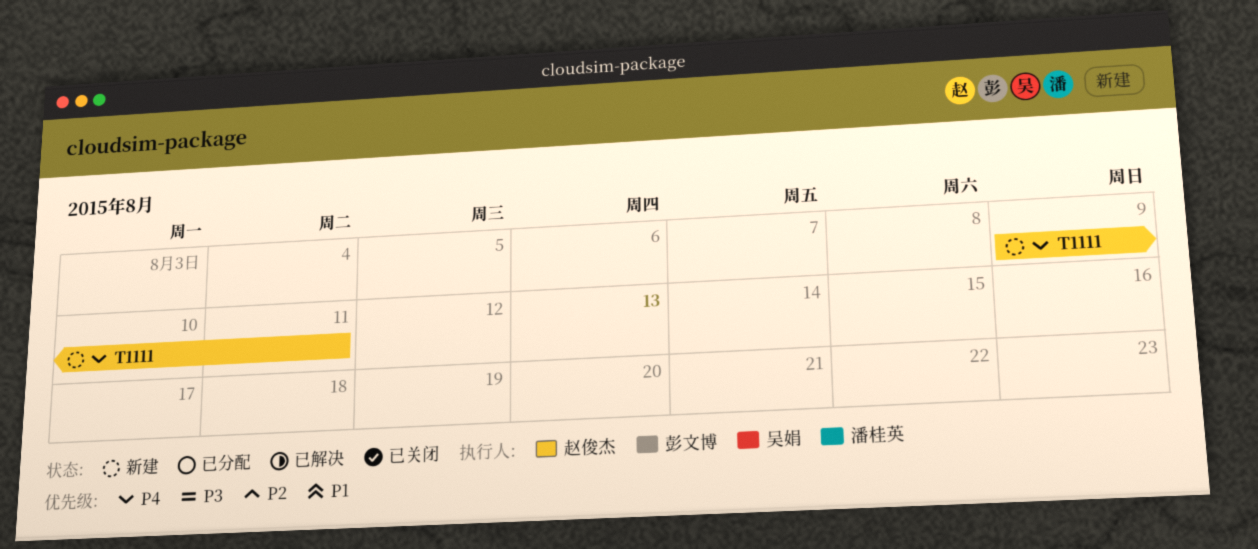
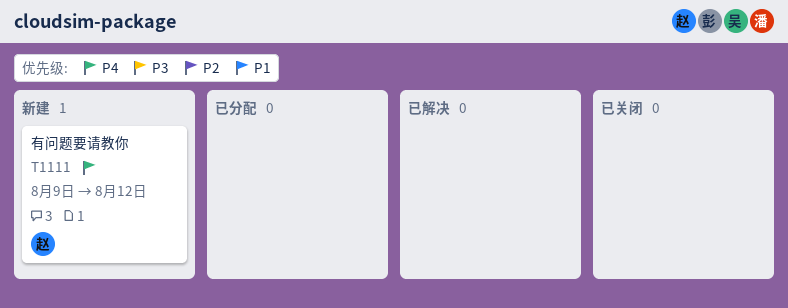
T1111, due: Aug 11 -> Aug 12

